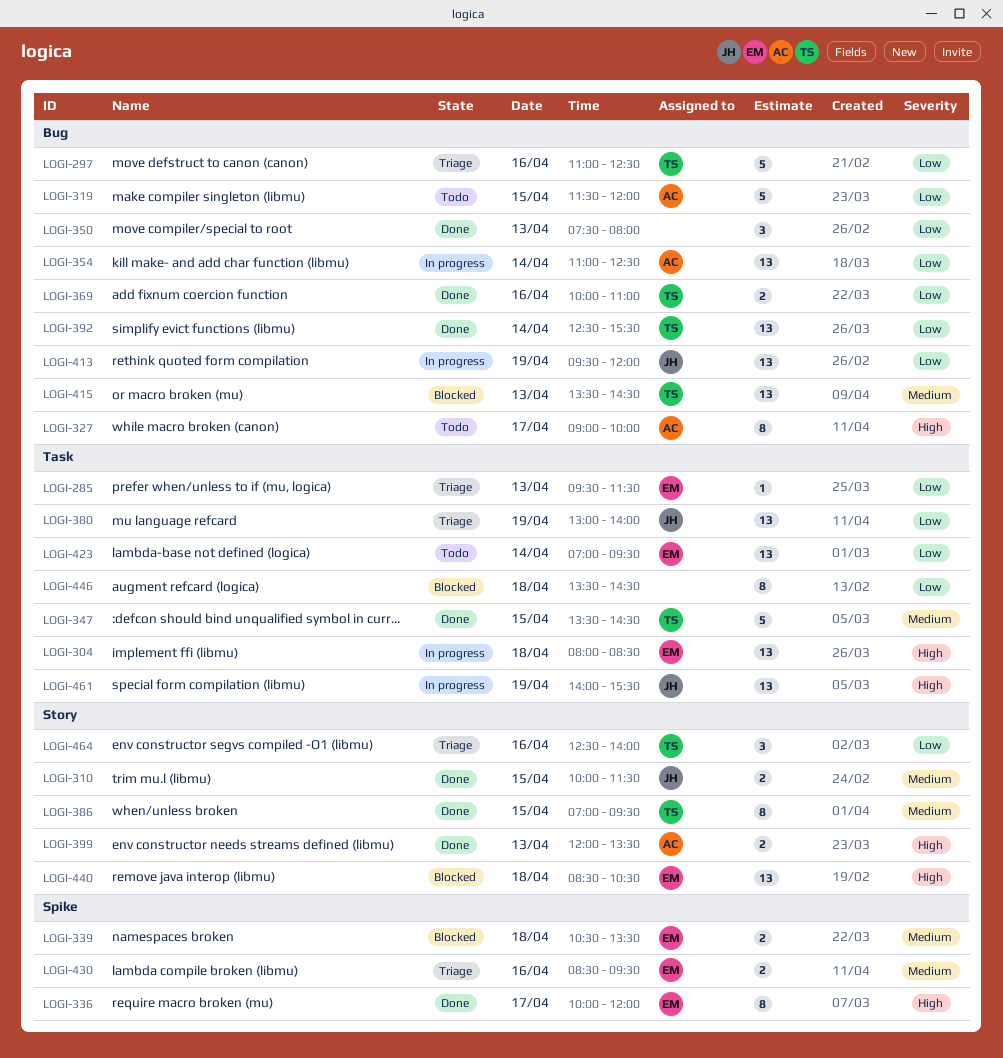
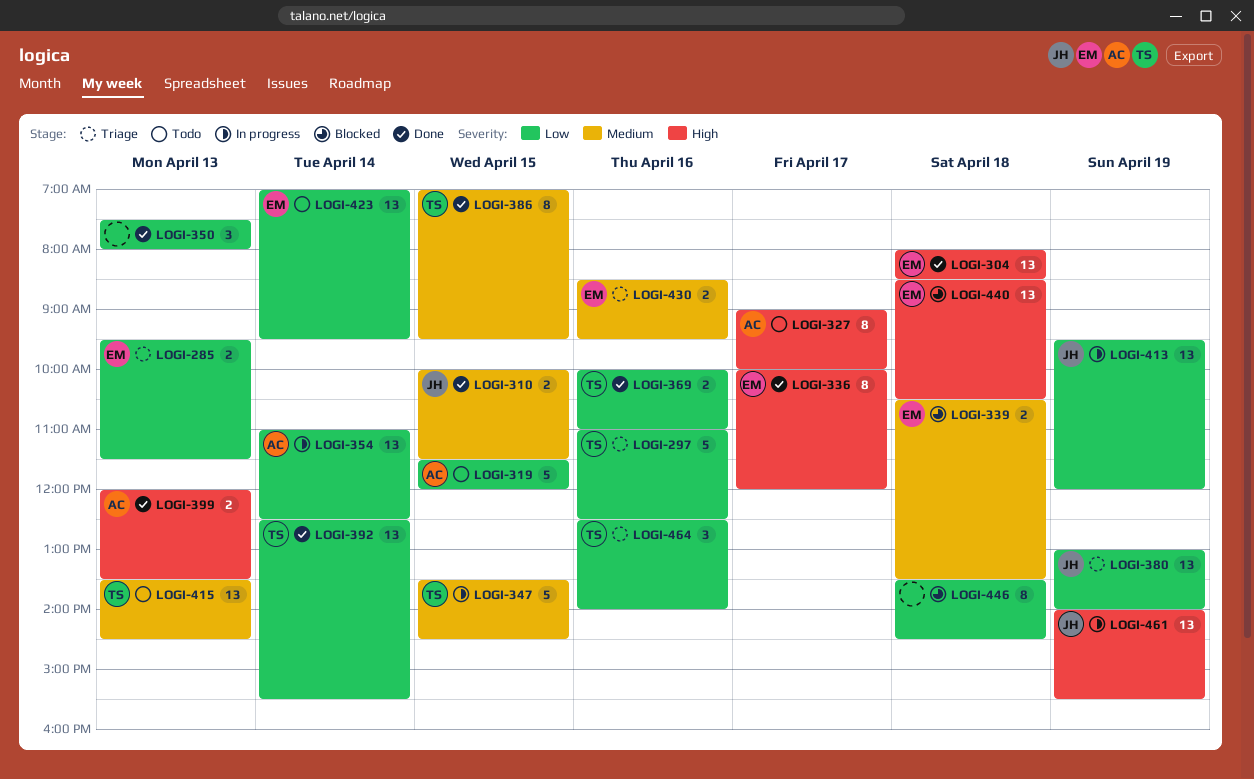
LOGI-285, estimate: 1 -> 2
LOGI-304, status: In progress -> Done
LOGI-347, status: Done -> In progress
LOGI-415, status: Blocked -> Todo

